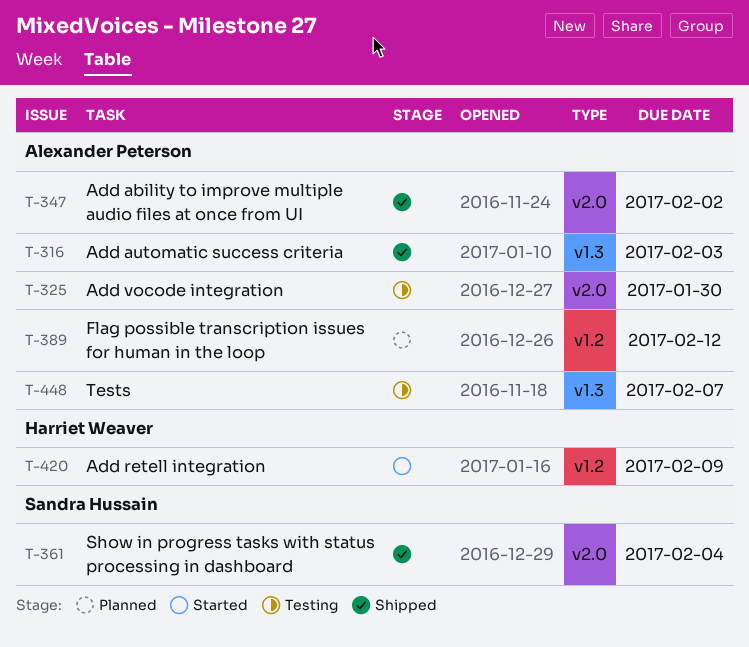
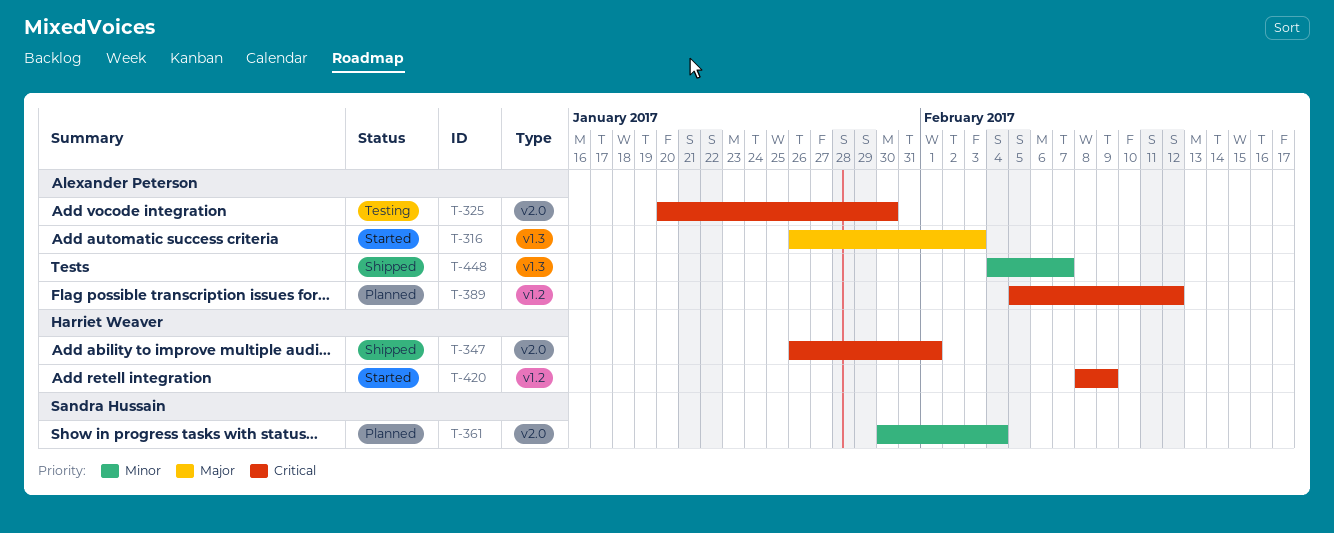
T-316, status: Shipped -> Started
T-347, owner: Alexander Peterson -> Harriet Weaver
T-347, due: Feb 2 -> Feb 1
T-361, status: Shipped -> Planned
T-448, status: Testing -> Shipped

